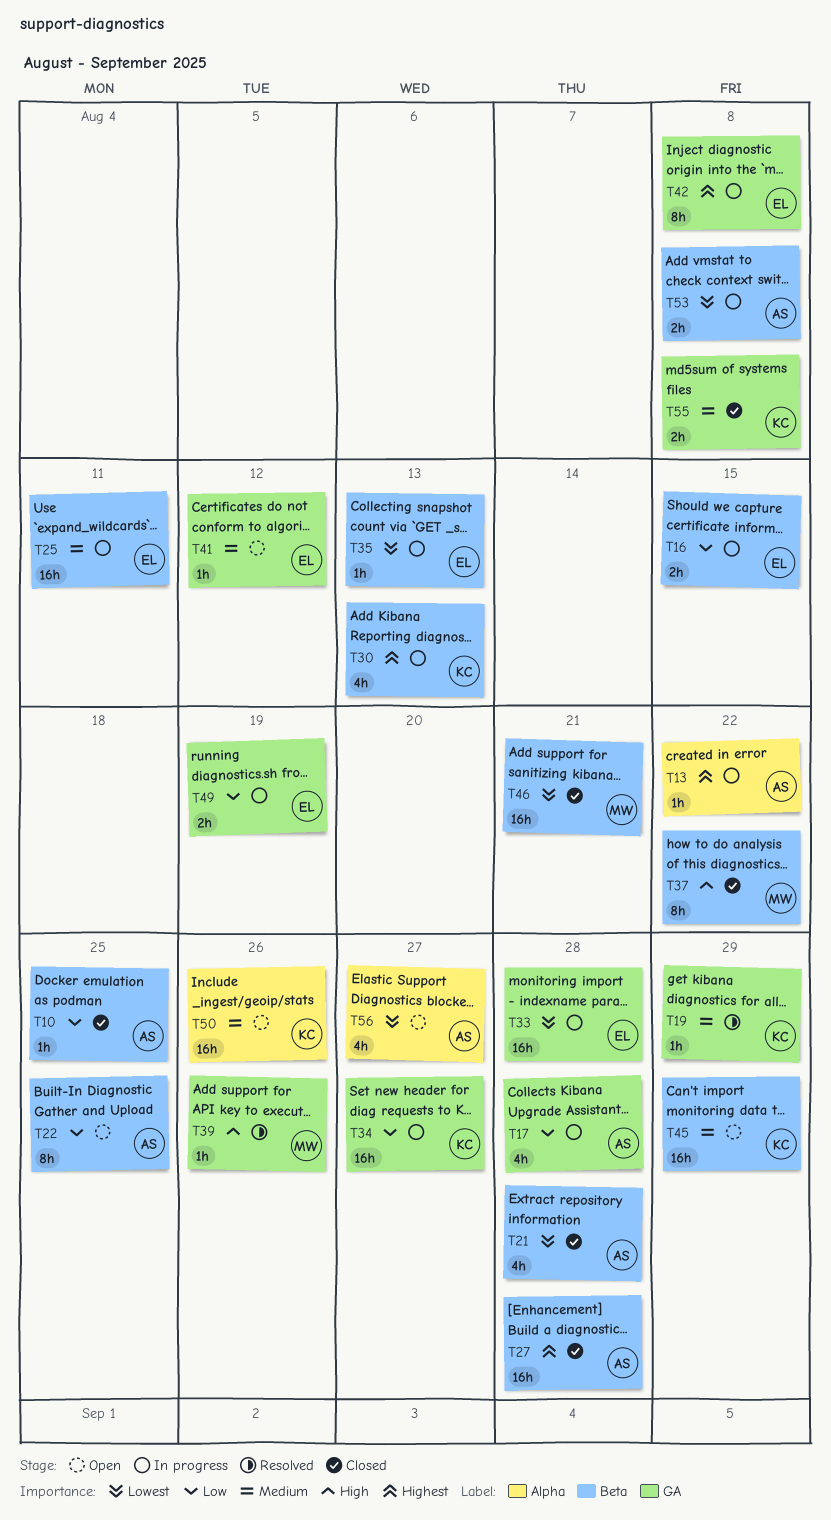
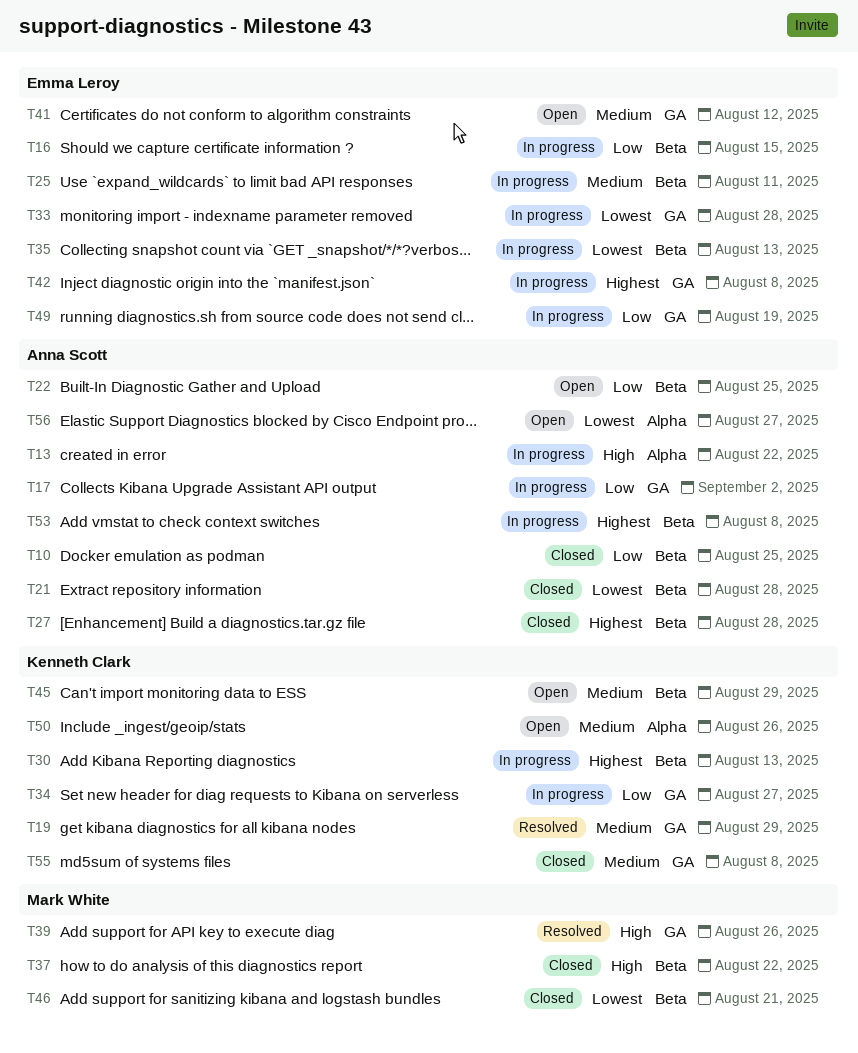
T13, priority: Highest -> High
T17, due: Aug 28 -> Sep 2
T53, priority: Lowest -> Highest

